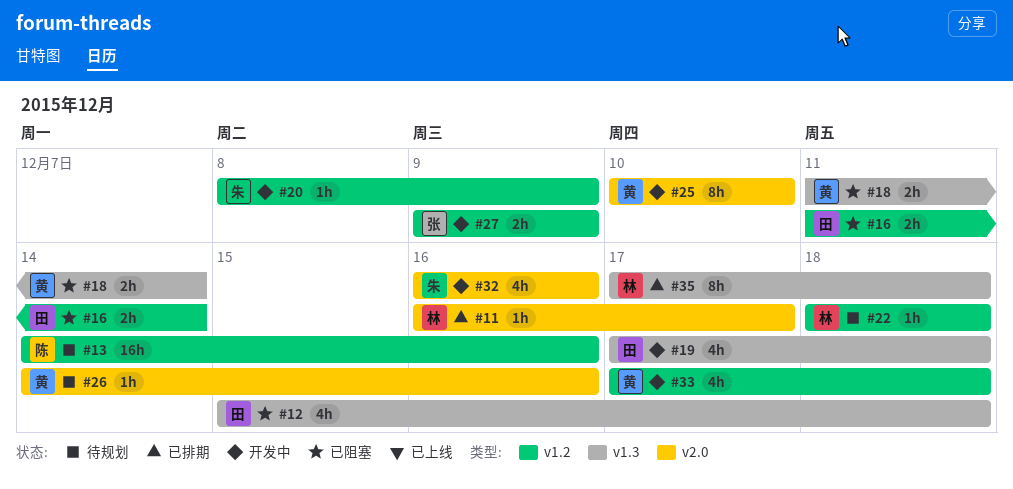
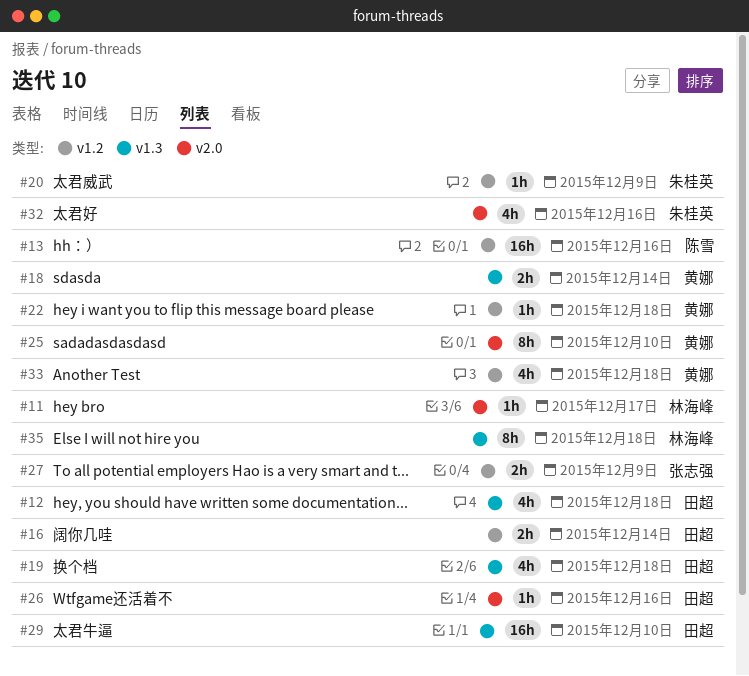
#22, owner: 林海峰 -> 黄娜
#26, owner: 黄娜 -> 田超
#29: none -> present

